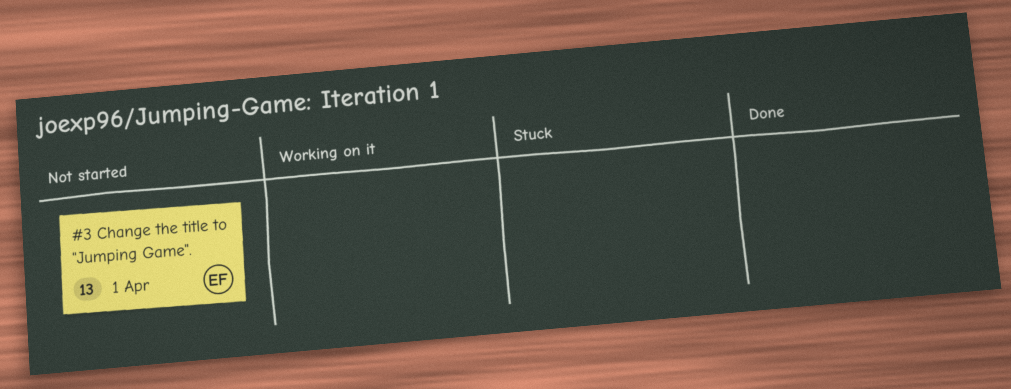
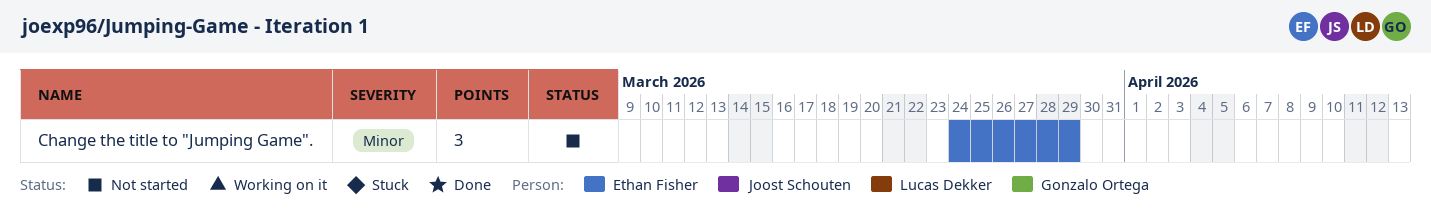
Change the title to "Jumping Game"., estimate: 13 -> 3
Change the title to "Jumping Game"., due: Apr 1 -> Mar 29

